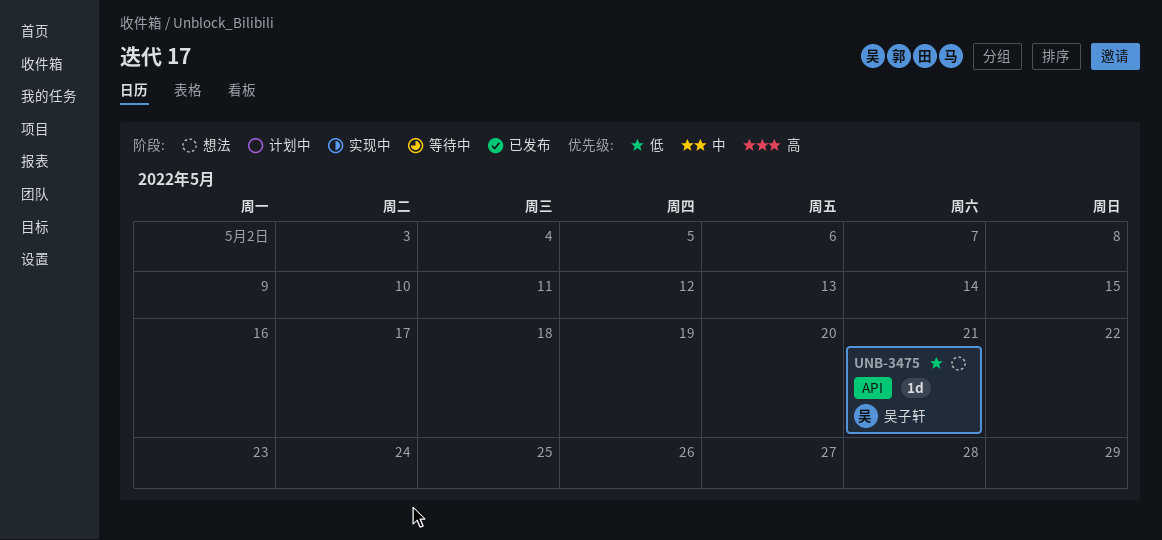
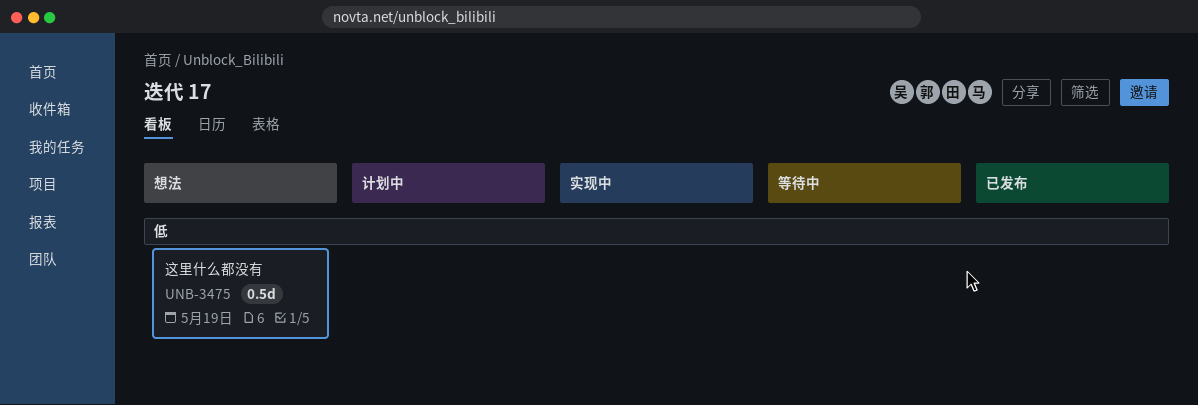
UNB-3475, estimate: 1d -> 0.5d
UNB-3475, due: May 21 -> May 19

